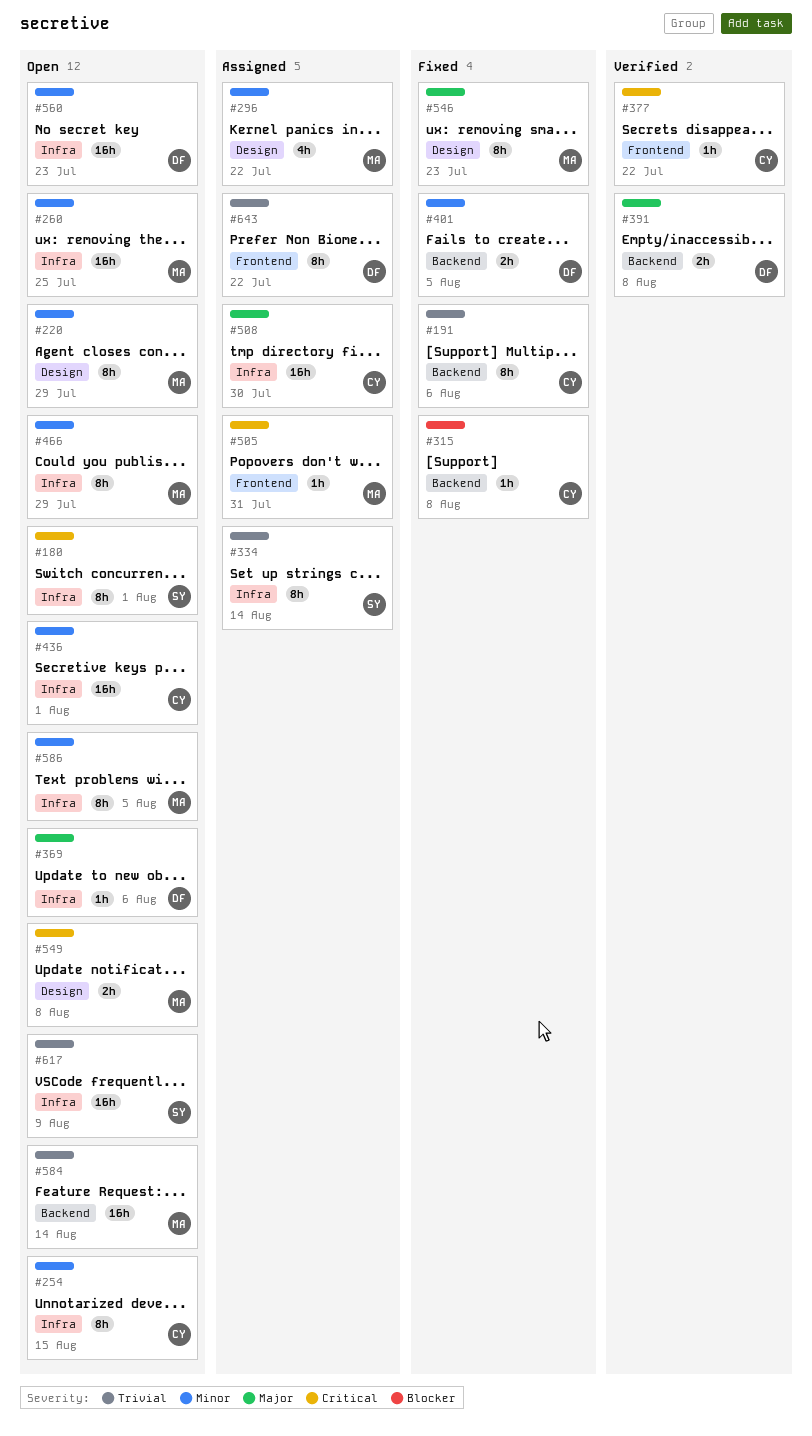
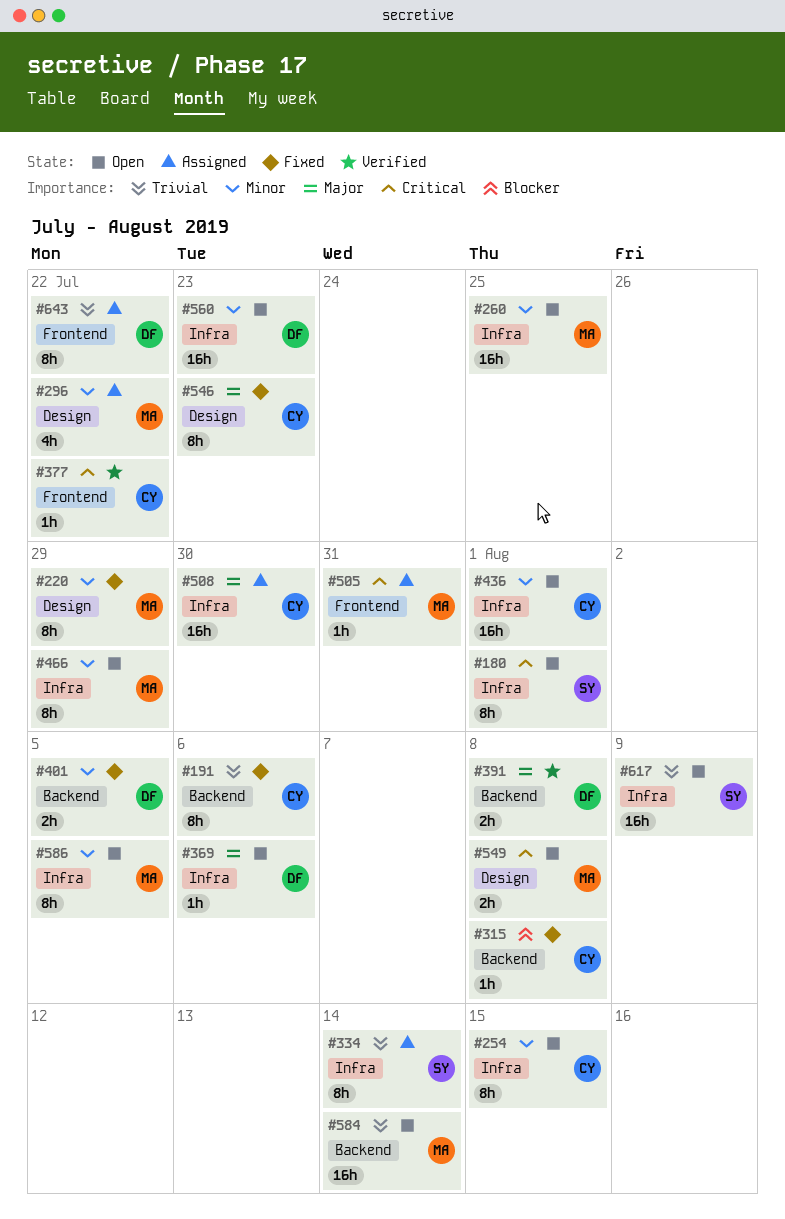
#220, status: Open -> Fixed
#546, owner: MA -> CY

